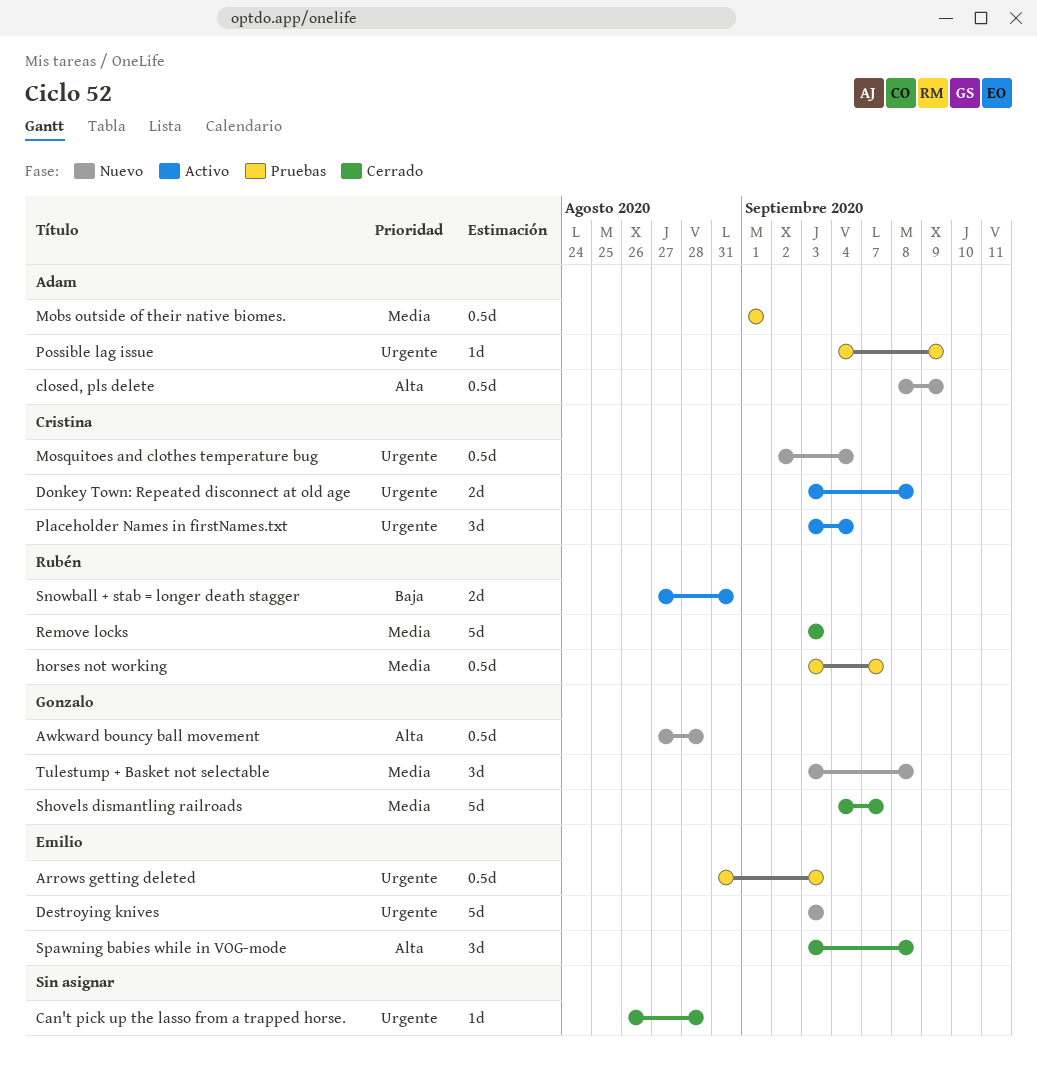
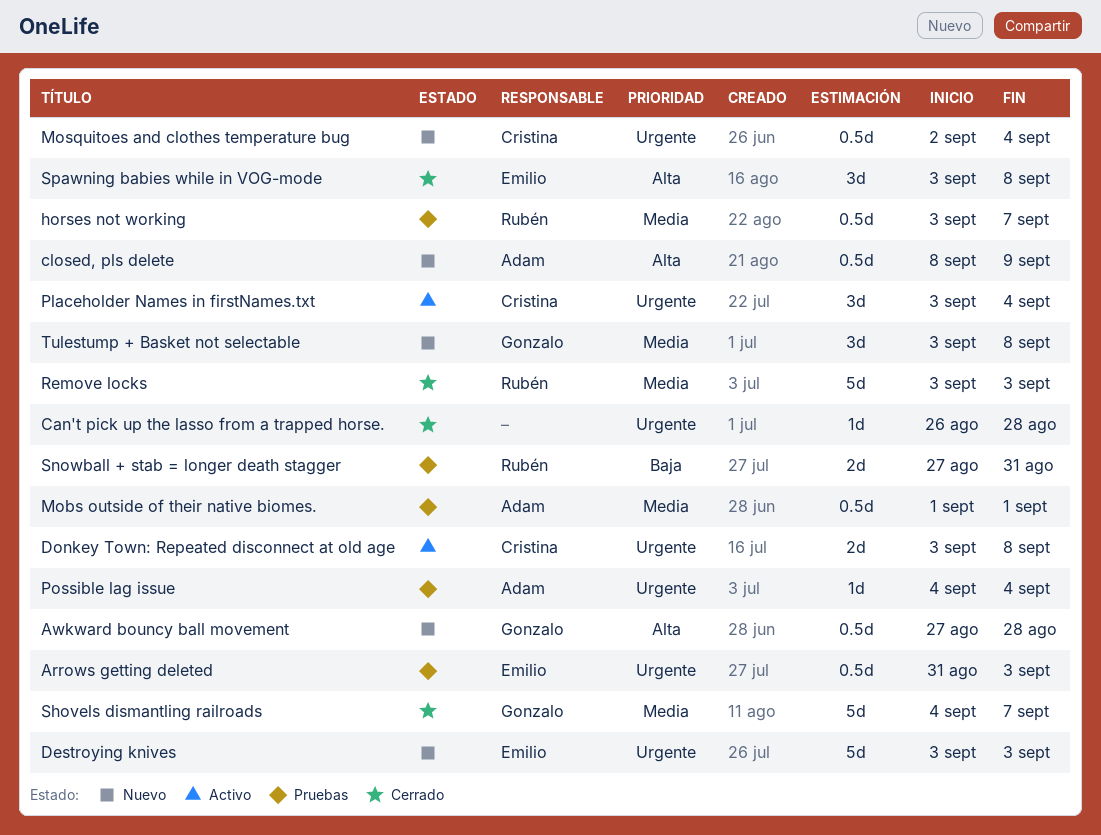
Possible lag issue, due: Sep 9 -> Sep 4
Snowball + stab = longer death stagger, status: Activo -> Pruebas

